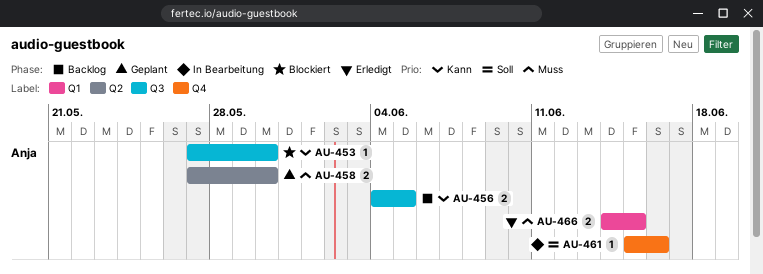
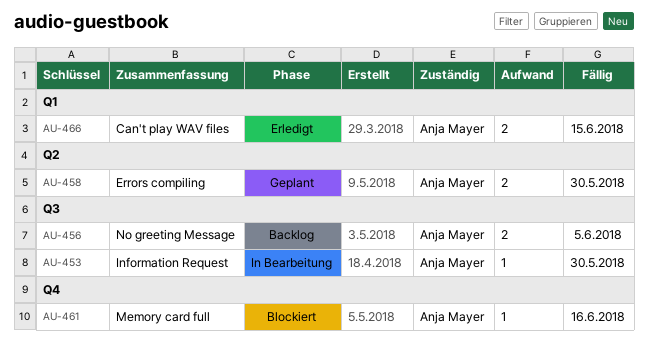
AU-453, status: Blockiert -> In Bearbeitung
AU-461, status: In Bearbeitung -> Blockiert

